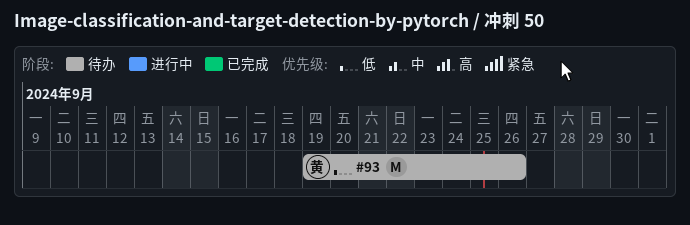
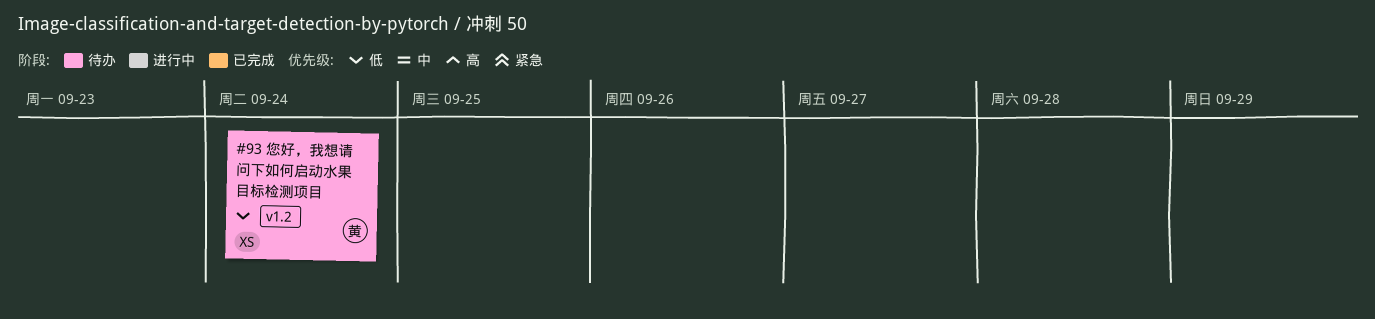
#93, estimate: M -> XS
#93, due: Sep 26 -> Sep 24

